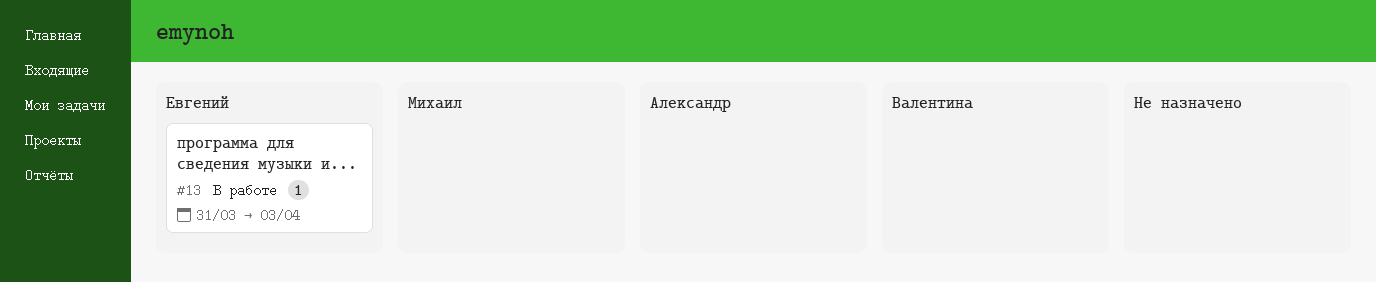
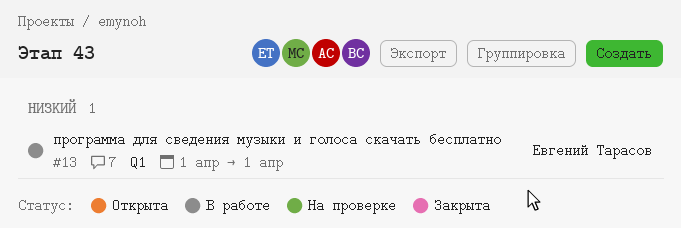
#13, start: Mar 31 -> Apr 1
#13, due: Apr 3 -> Apr 1

